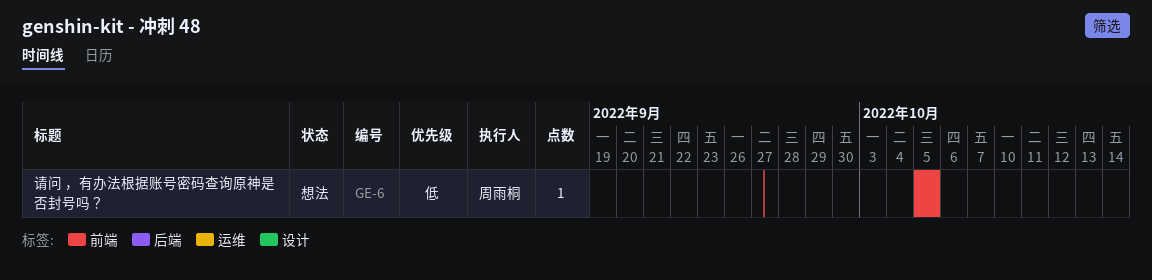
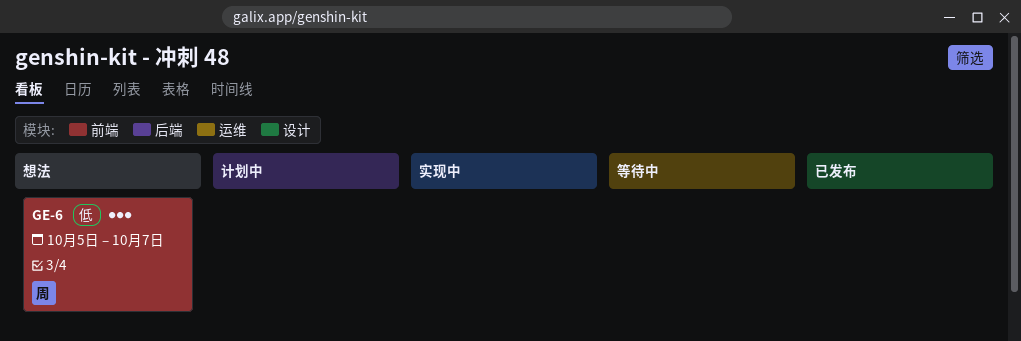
GE-6, estimate: 1 -> 3
GE-6, due: Oct 5 -> Oct 7

